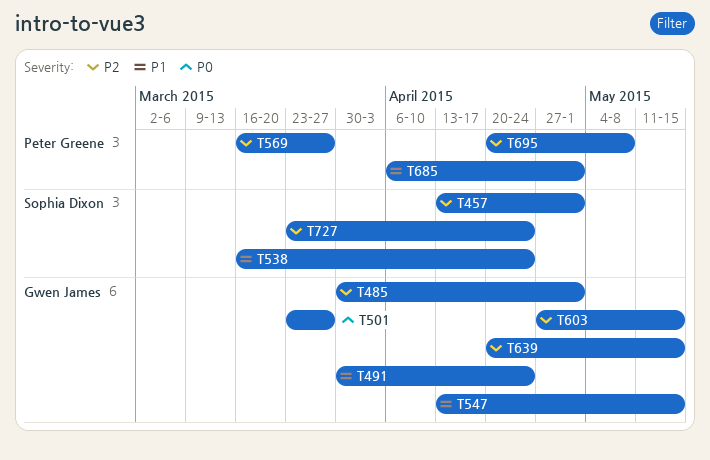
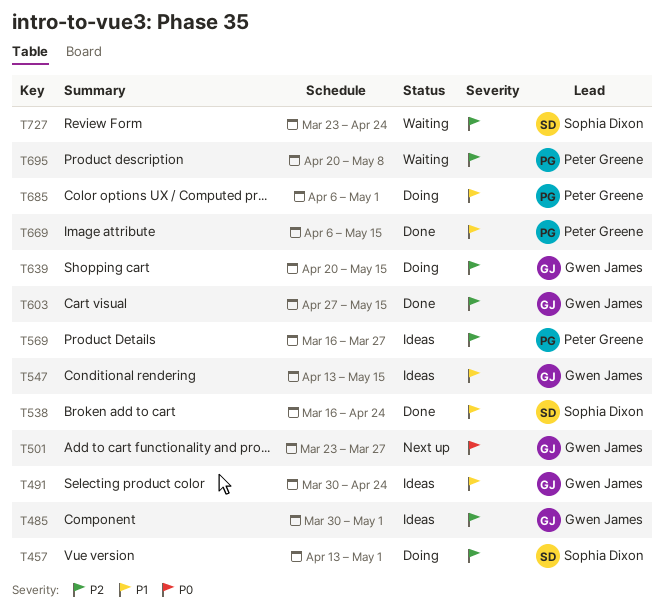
T669: none -> present

